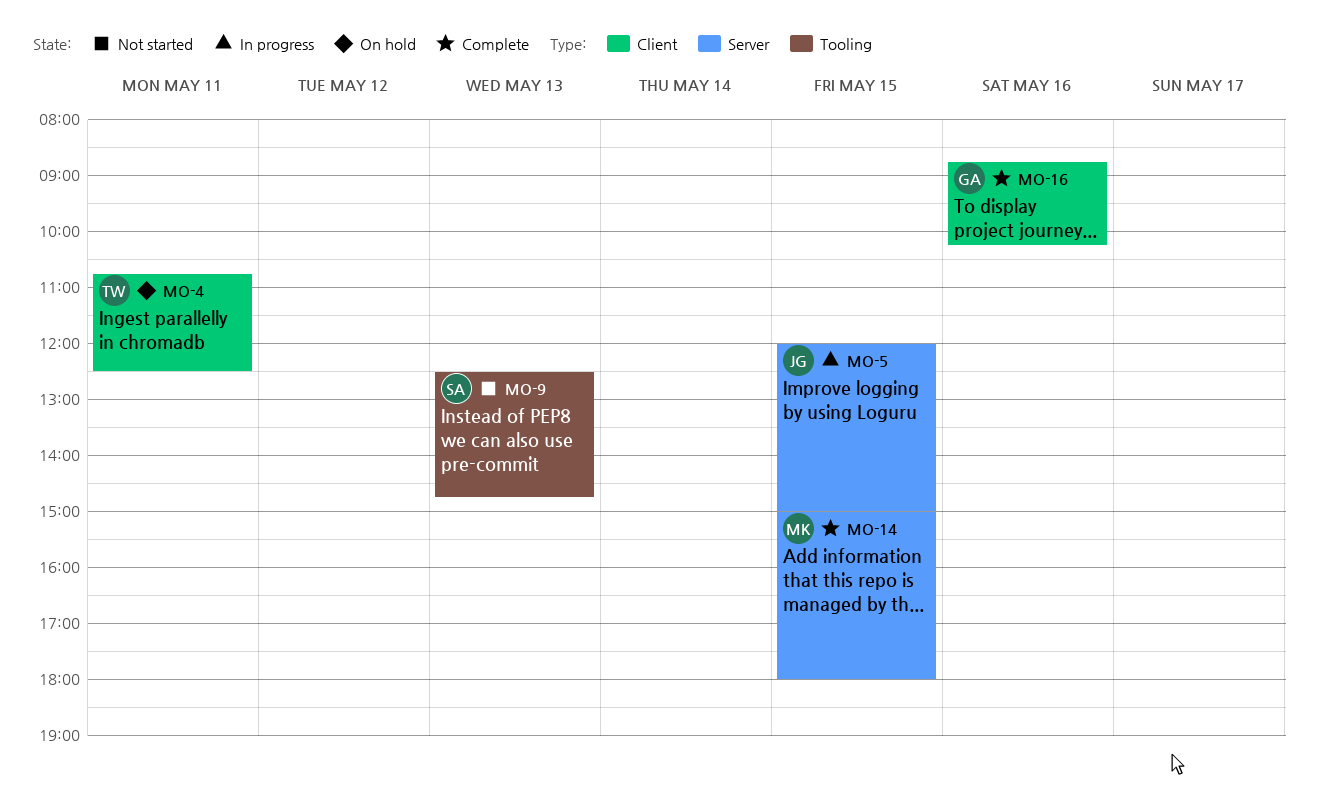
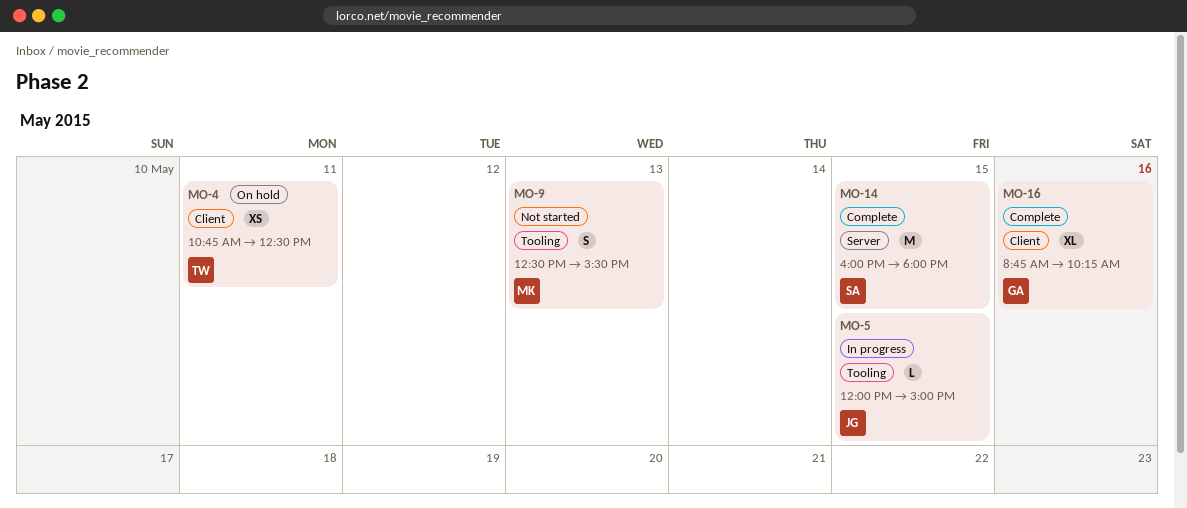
MO-5, label: Server -> Tooling
MO-9, owner: SA -> MK
MO-9, ends: 14:45 -> 15:30
MO-14, owner: MK -> SA
MO-14, begins: 15:00 -> 16:00

